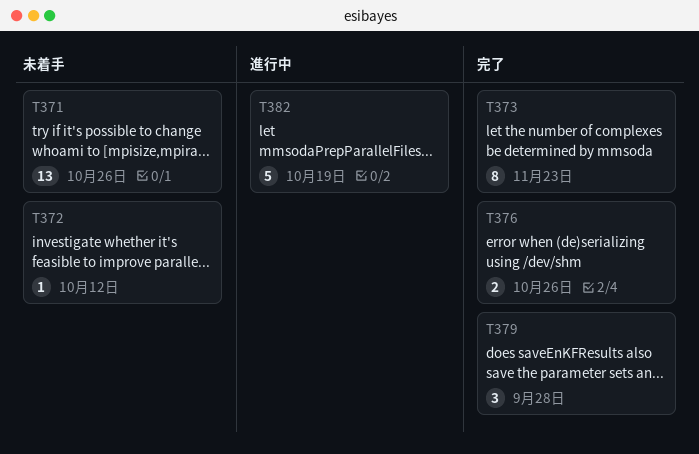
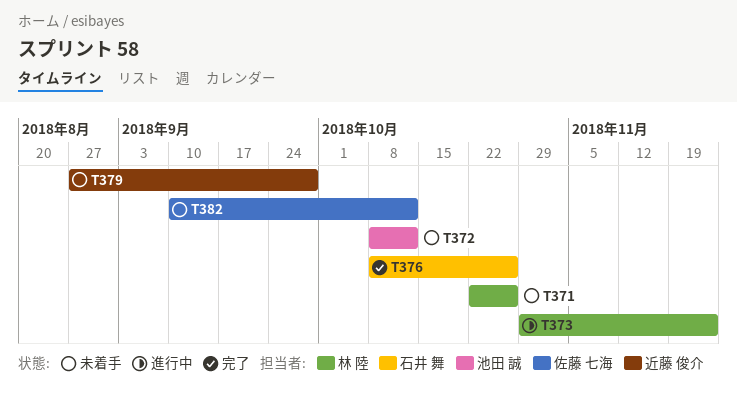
T373, status: 完了 -> 進行中
T379, status: 完了 -> 未着手
T382, status: 進行中 -> 未着手
T382, due: Oct 19 -> Oct 12

